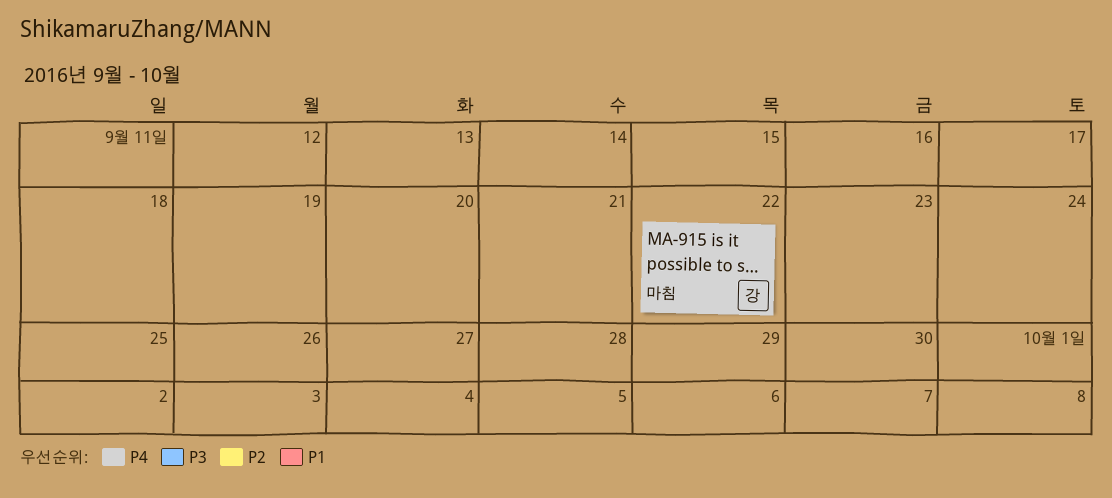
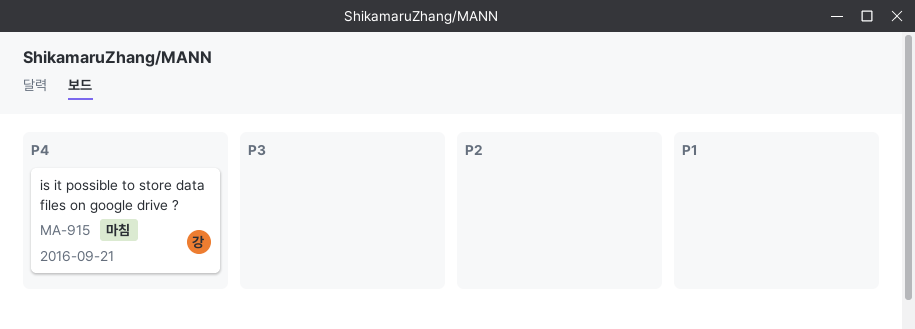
MA-915, due: Sep 22 -> Sep 21

